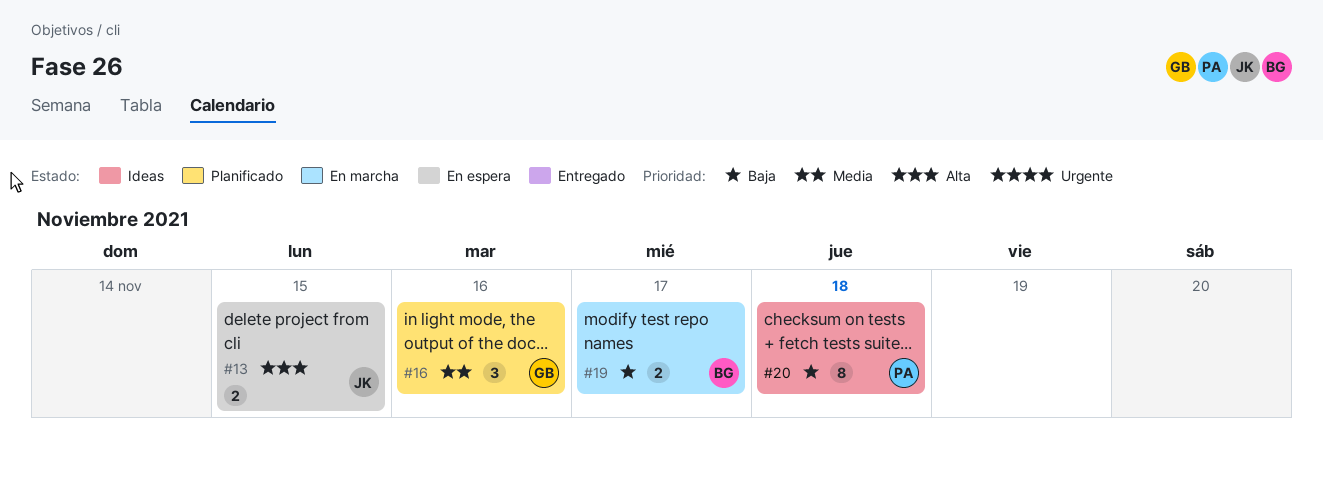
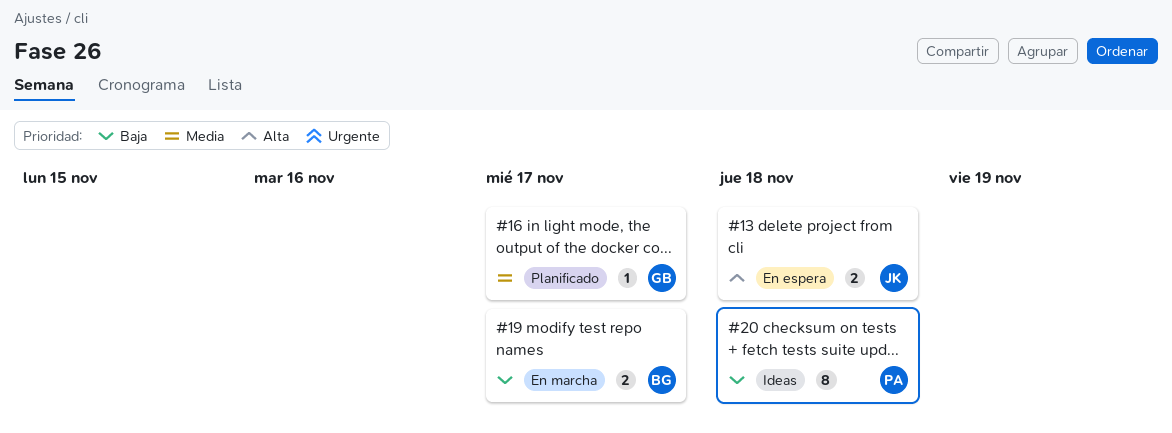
#13, due: Nov 15 -> Nov 18
#16, estimate: 3 -> 1
#16, due: Nov 16 -> Nov 17

